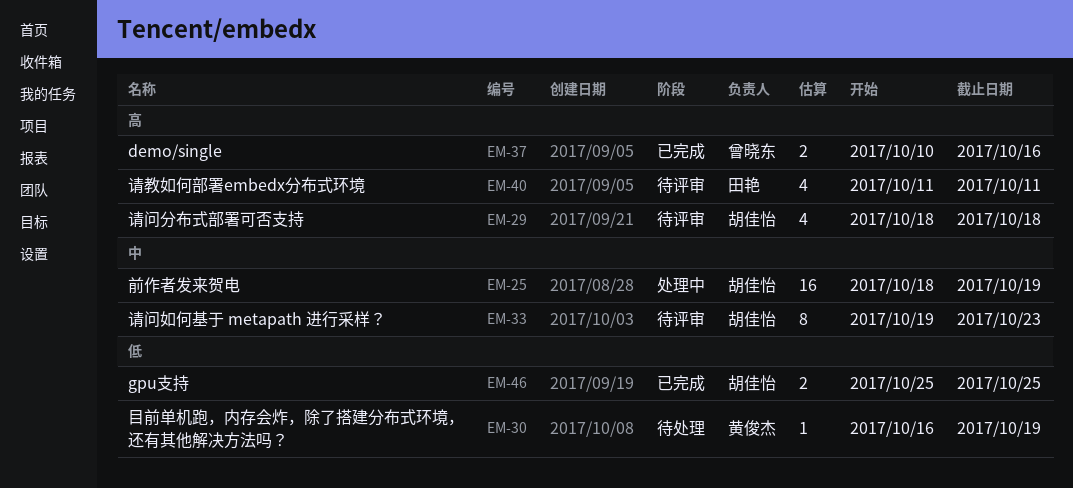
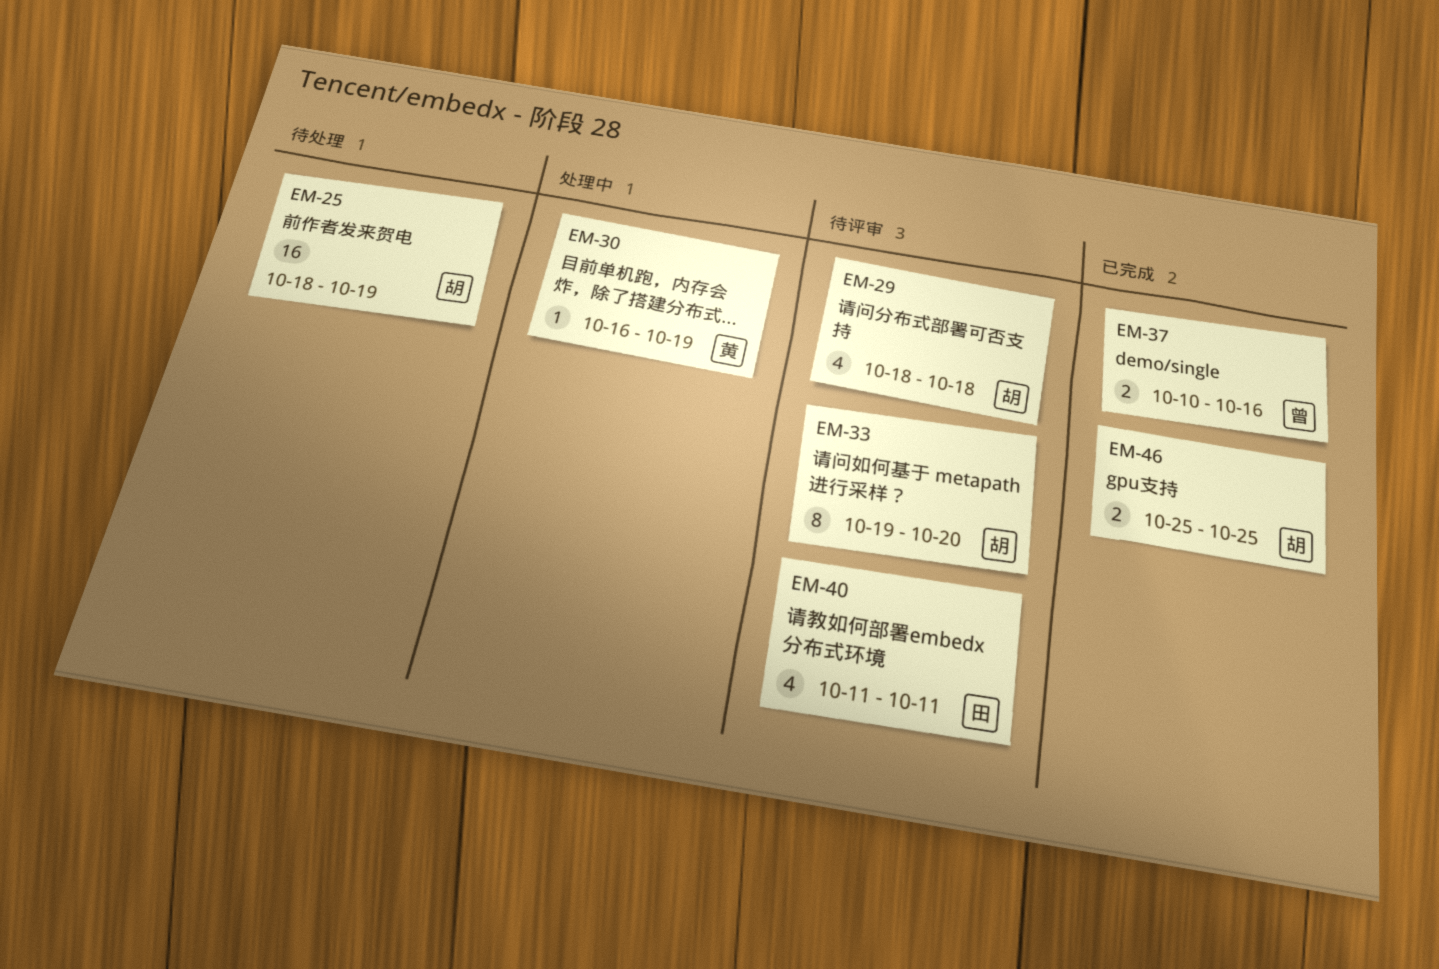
EM-25, status: 处理中 -> 待处理
EM-30, status: 待处理 -> 处理中
EM-33, due: Oct 23 -> Oct 20

